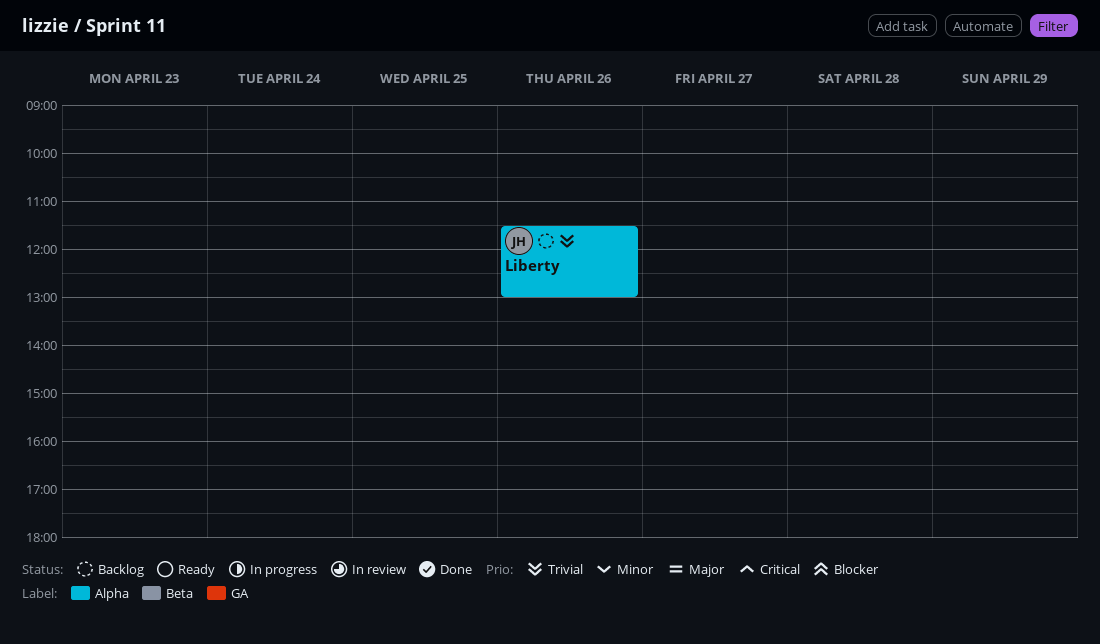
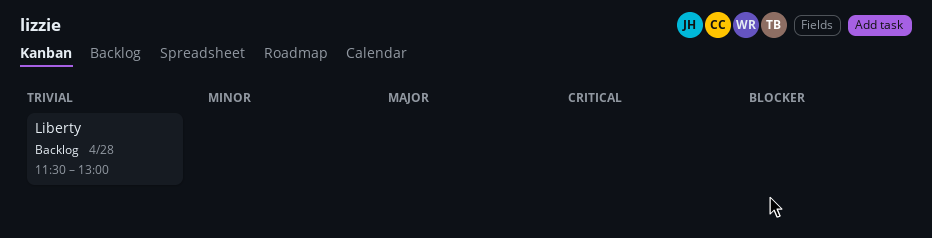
Liberty, day: Apr 26 -> Apr 28

